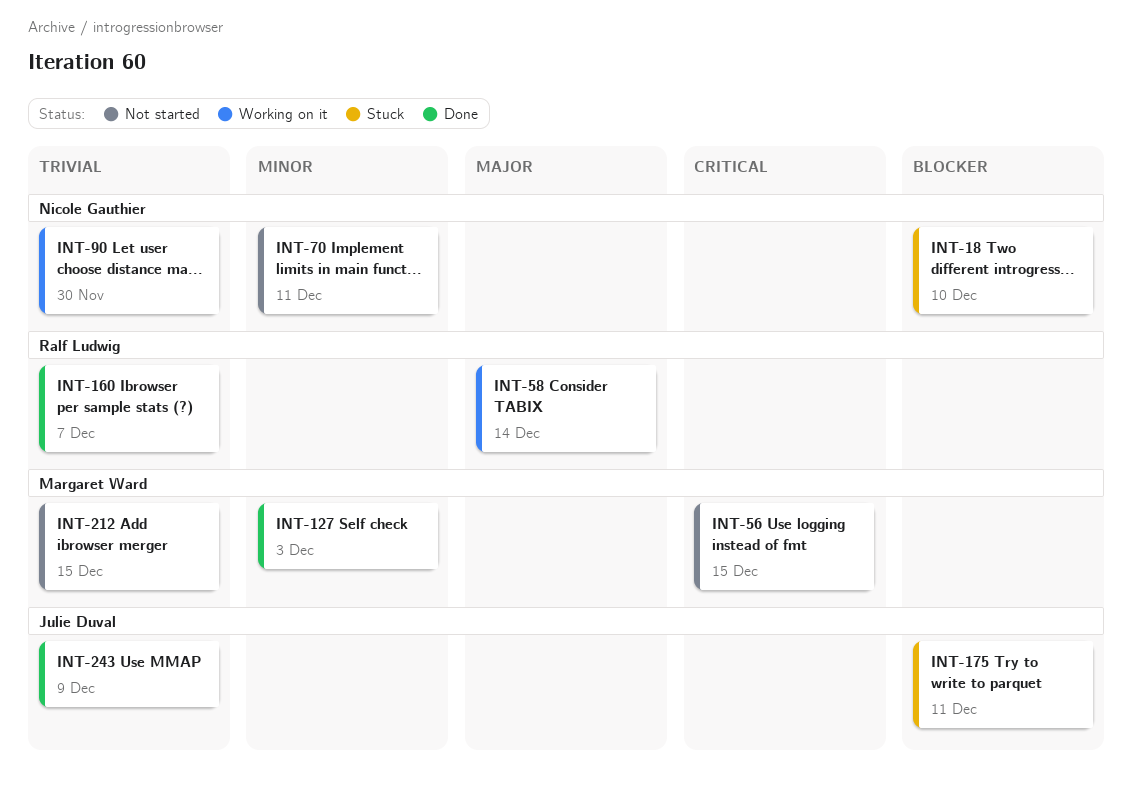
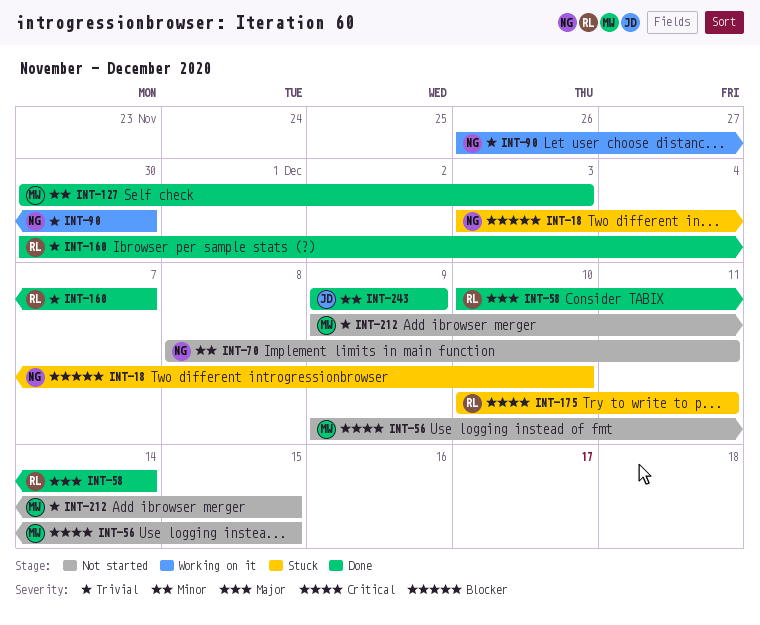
INT-58, status: Working on it -> Done
INT-175, owner: Julie Duval -> Ralf Ludwig
INT-175, priority: Blocker -> Critical
INT-243, priority: Trivial -> Minor

